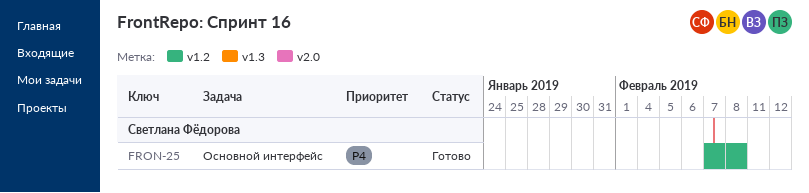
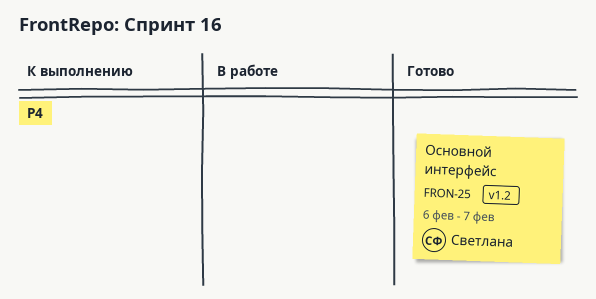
FRON-25, start: Feb 7 -> Feb 6
FRON-25, due: Feb 8 -> Feb 7

